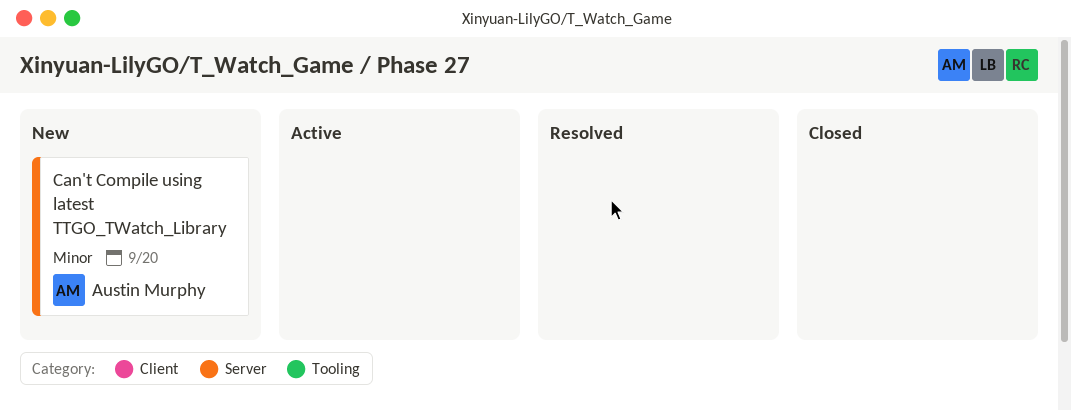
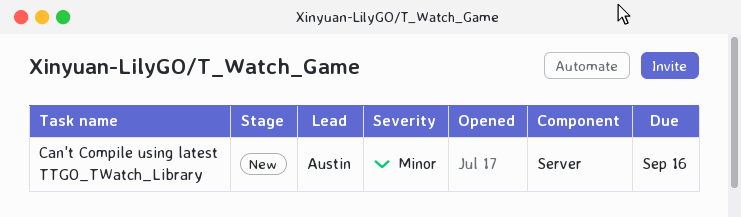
Can't Compile using latest TTGO_TWatch_Library, due: Sep 20 -> Sep 16

